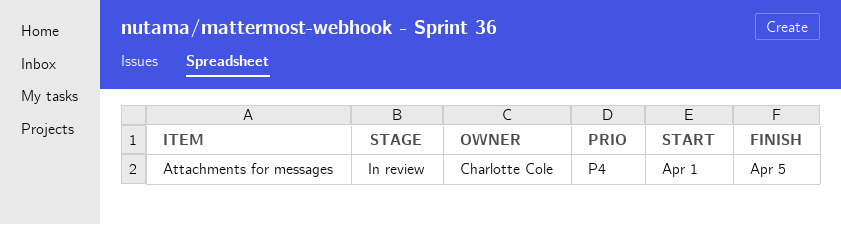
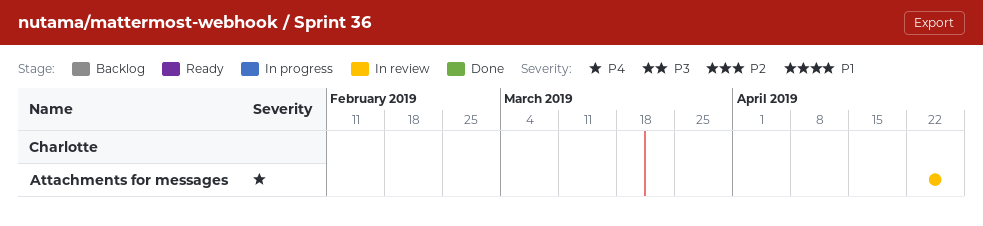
Attachments for messages, start: Apr 1 -> Apr 22
Attachments for messages, due: Apr 5 -> Apr 26

